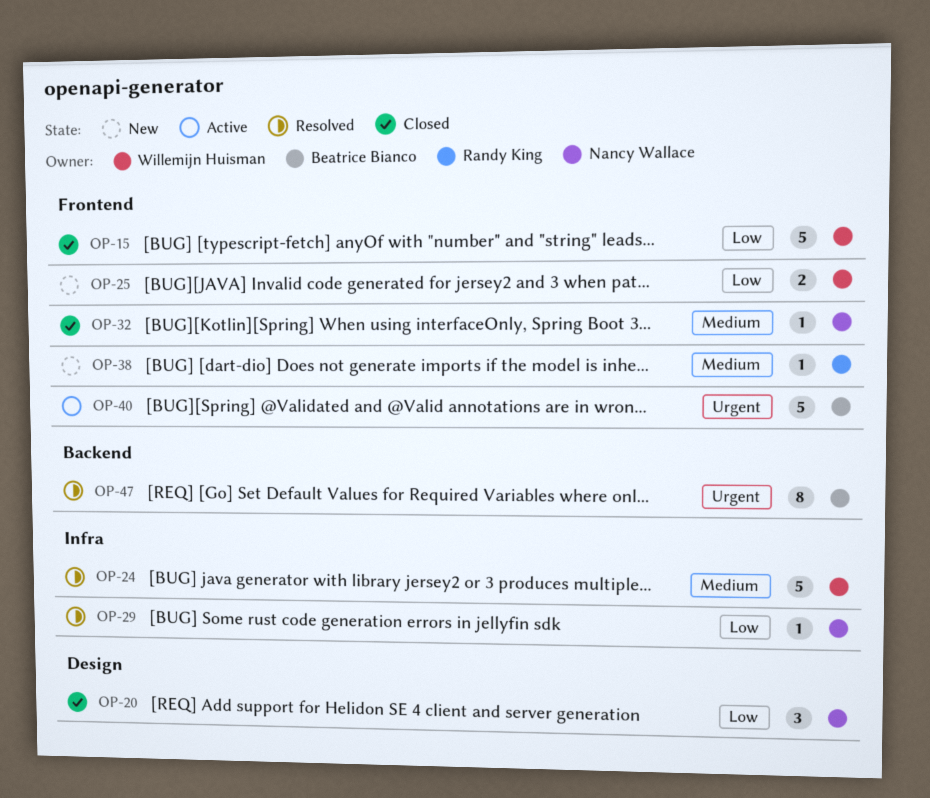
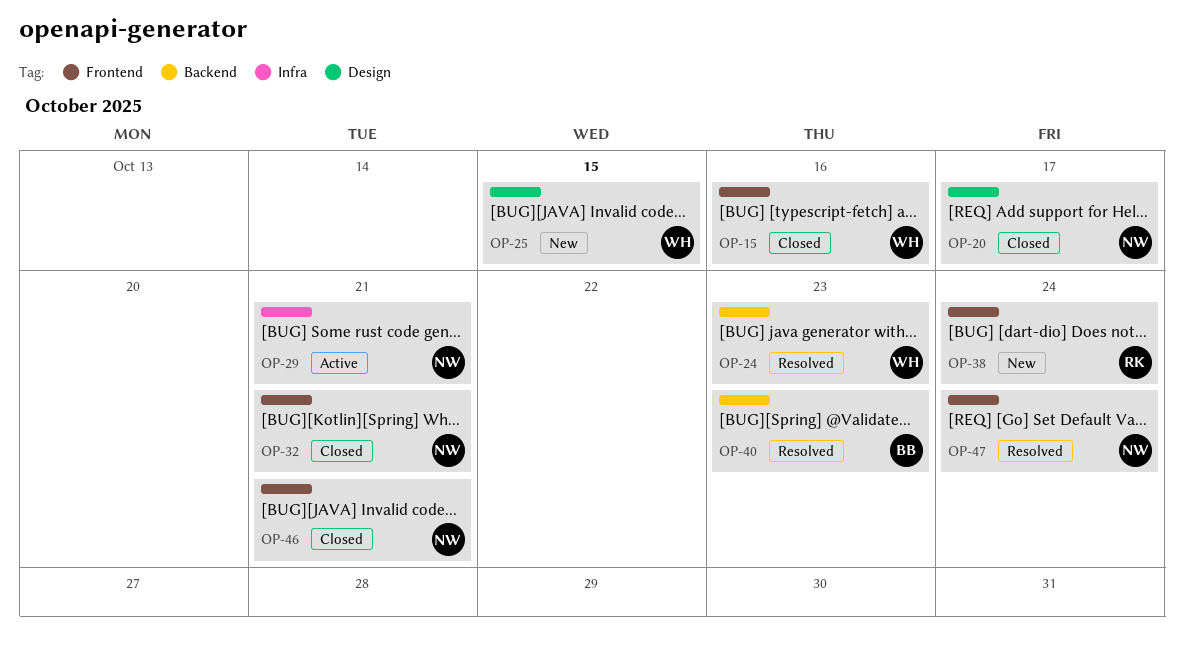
OP-24, label: Infra -> Backend
OP-25, label: Frontend -> Design
OP-29, status: Resolved -> Active
OP-40, status: Active -> Resolved
OP-40, label: Frontend -> Backend
OP-46: none -> present
OP-47, owner: Beatrice Bianco -> Nancy Wallace
OP-47, label: Backend -> Frontend

